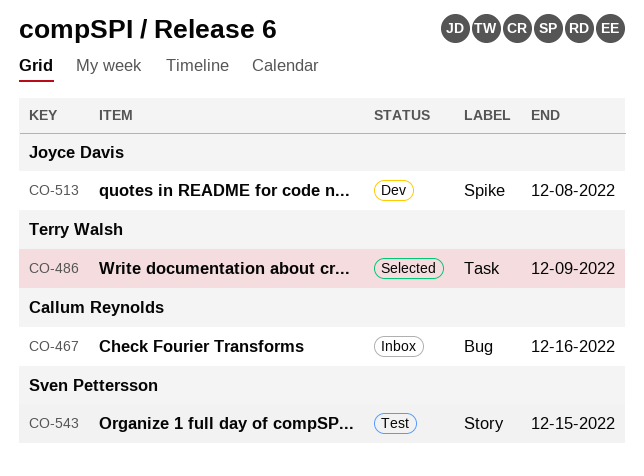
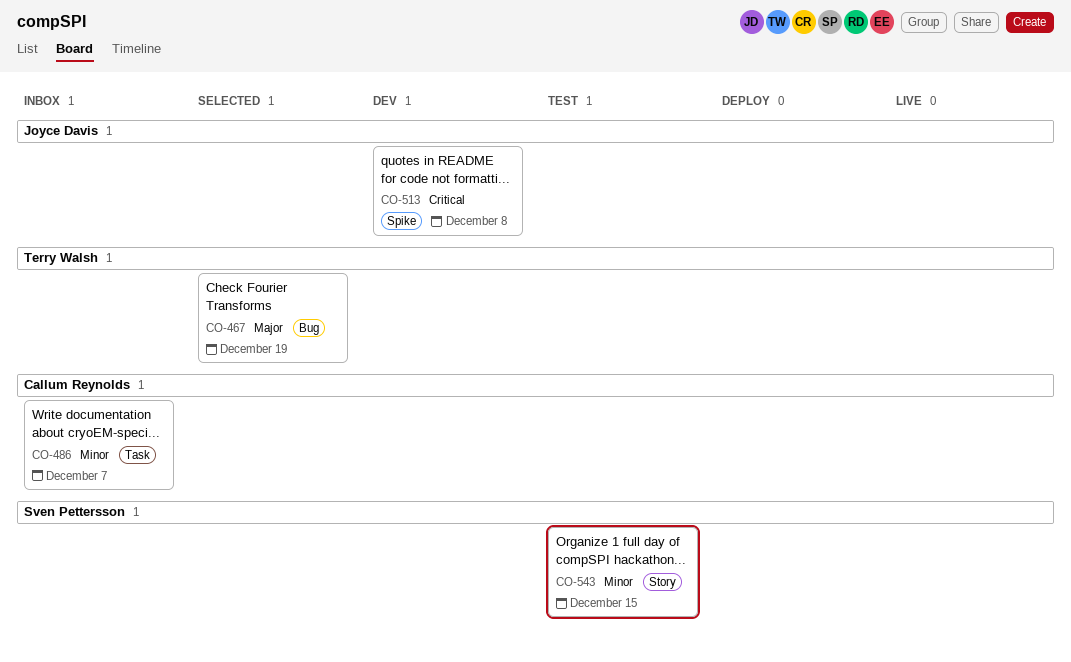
CO-467, status: Inbox -> Selected
CO-467, owner: Callum Reynolds -> Terry Walsh
CO-467, due: Dec 16 -> Dec 19
CO-486, status: Selected -> Inbox
CO-486, owner: Terry Walsh -> Callum Reynolds
CO-486, due: Dec 9 -> Dec 7

